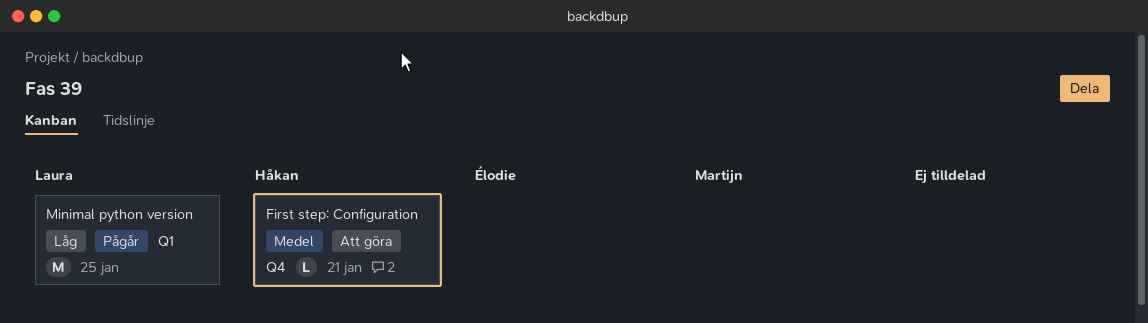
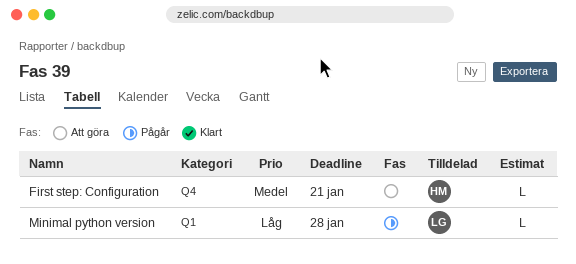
Minimal python version, estimate: M -> L
Minimal python version, due: Jan 25 -> Jan 28

